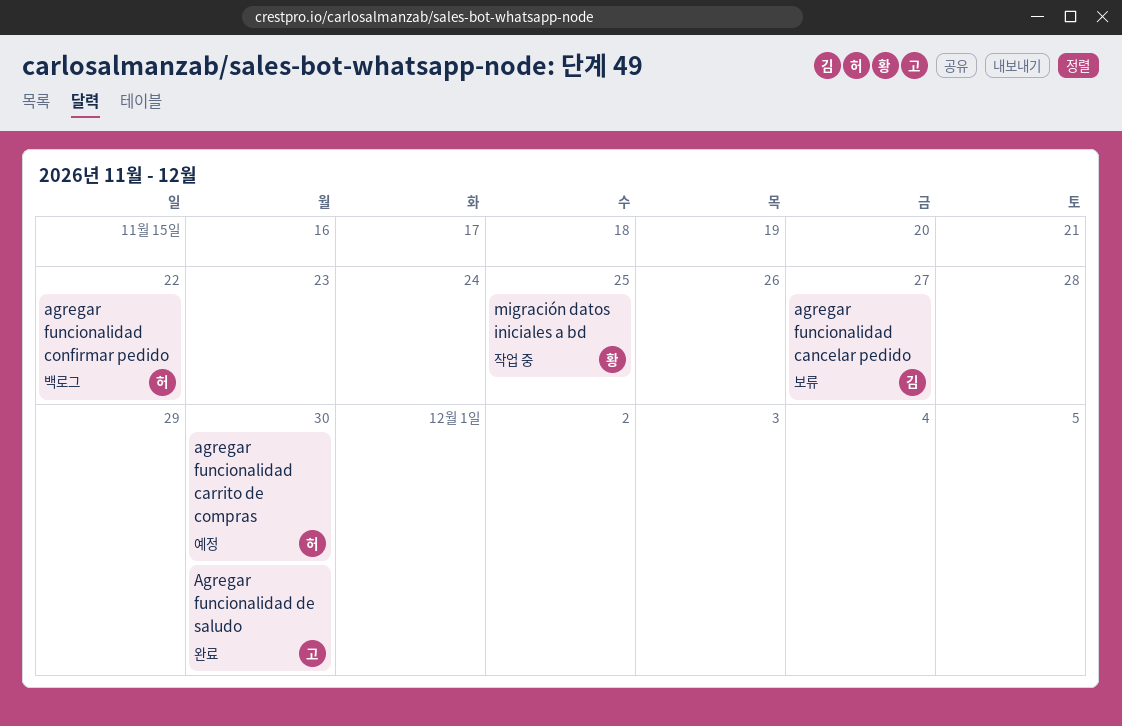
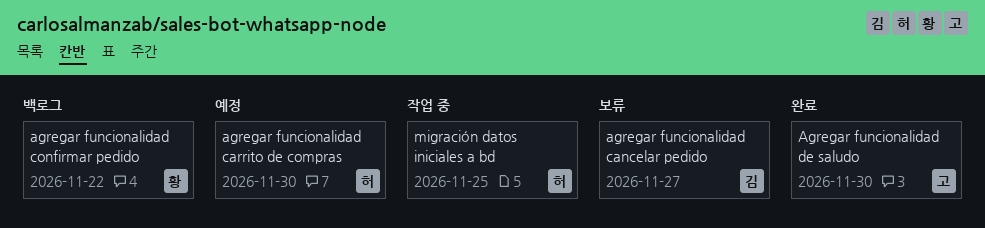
agregar funcionalidad confirmar pedido, owner: 허 -> 황
migración datos iniciales a bd, owner: 황 -> 허

